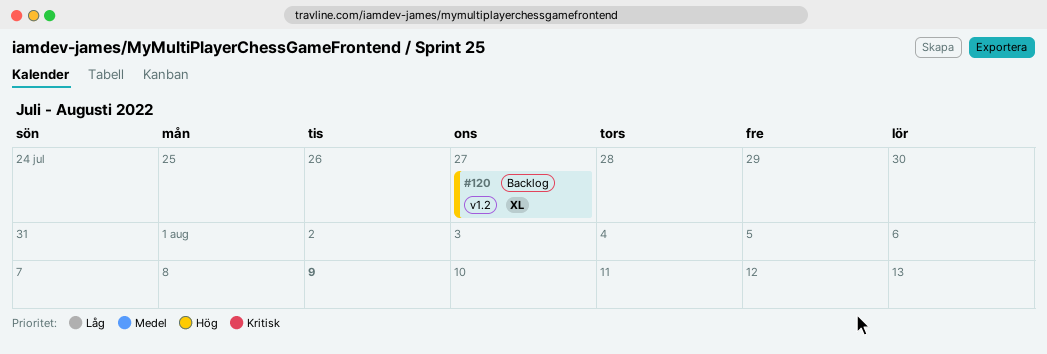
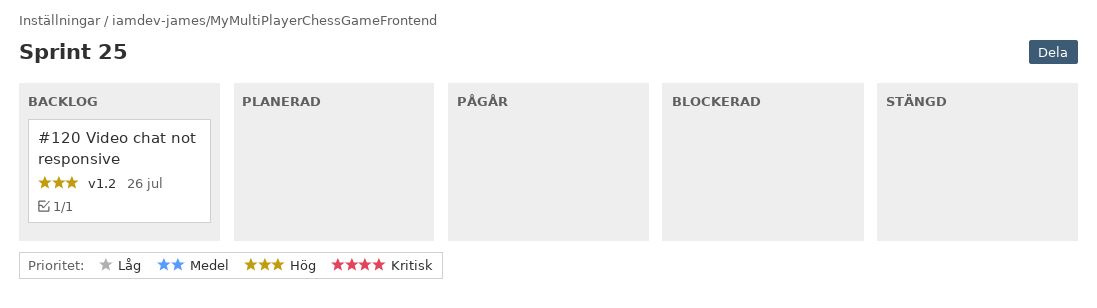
#120, due: Jul 27 -> Jul 26

